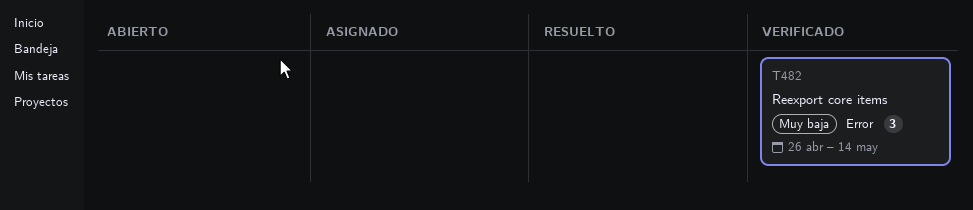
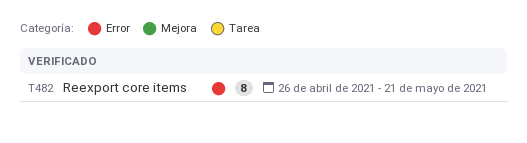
T482, estimate: 3 -> 8
T482, due: May 14 -> May 21

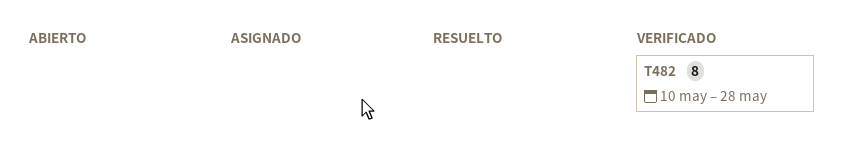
T482, start: Apr 26 -> May 10
T482, due: May 21 -> May 28

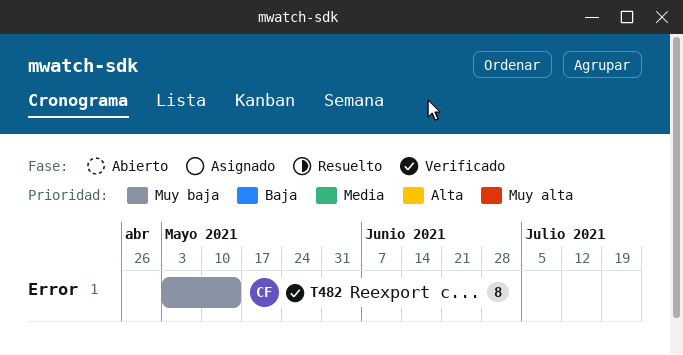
T482, start: May 10 -> May 3
T482, due: May 28 -> May 14

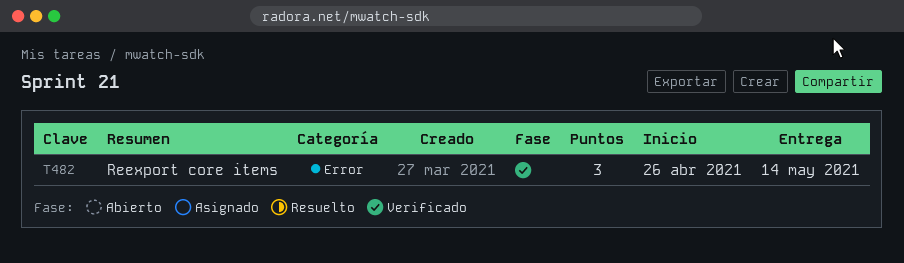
T482, estimate: 8 -> 3
T482, start: May 3 -> Apr 26

